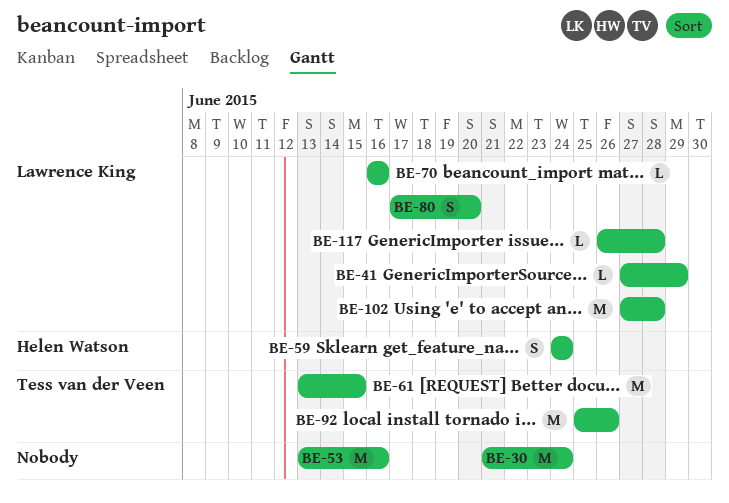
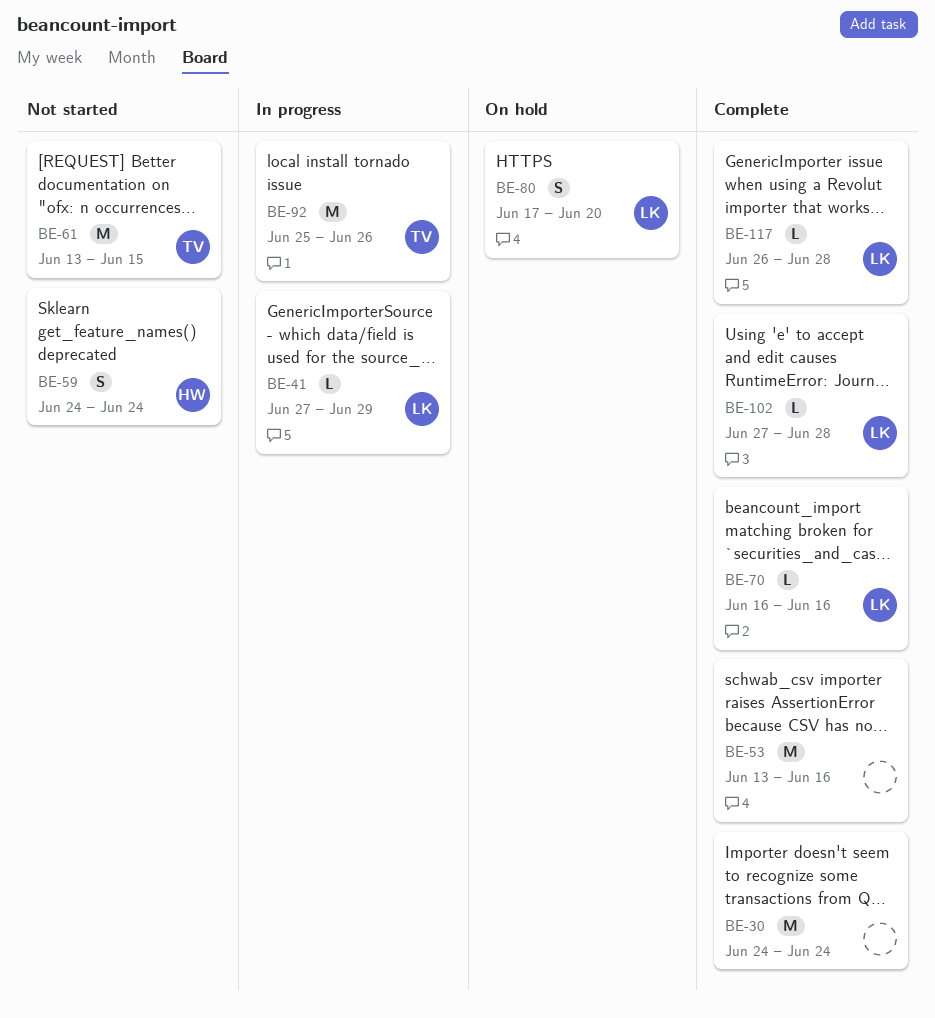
BE-30, start: Jun 21 -> Jun 24
BE-102, estimate: M -> L

